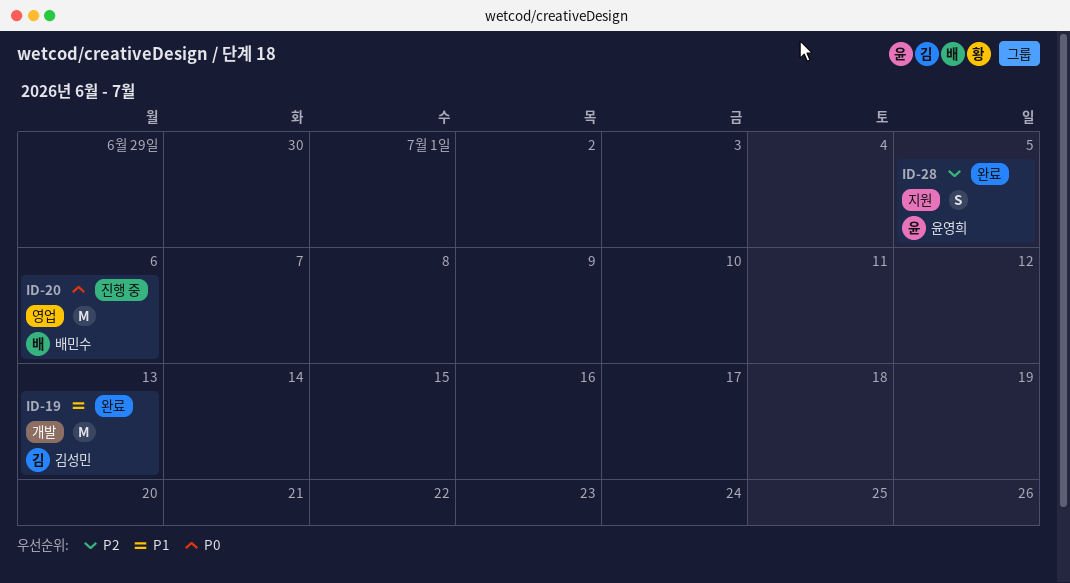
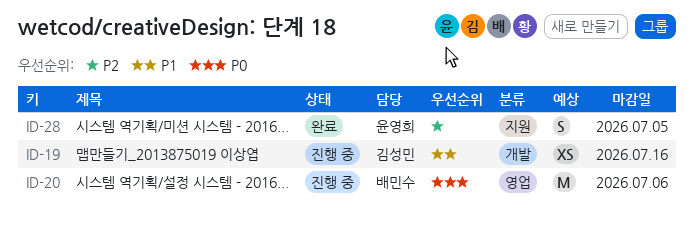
ID-19, status: 완료 -> 진행 중
ID-19, estimate: M -> XS
ID-19, due: Jul 13 -> Jul 16

